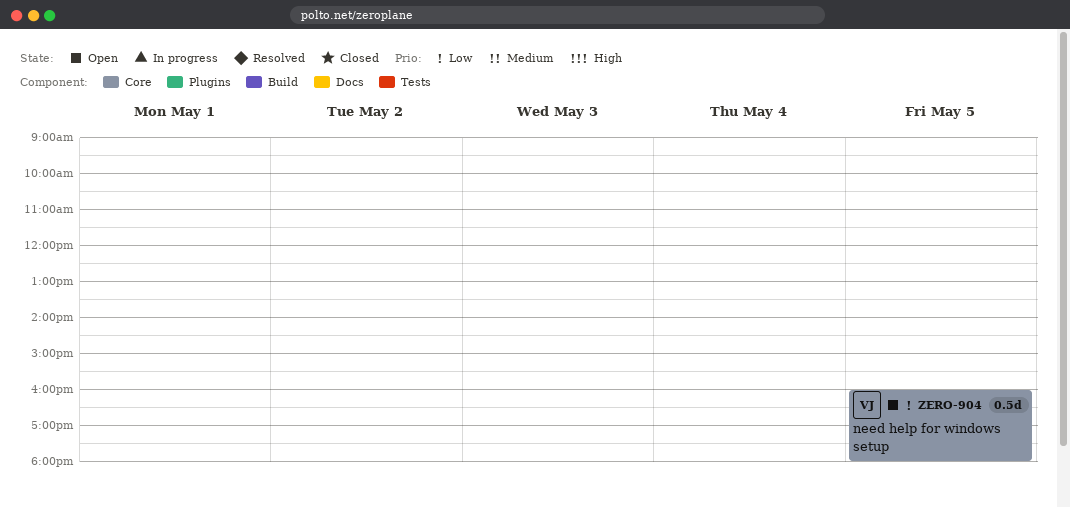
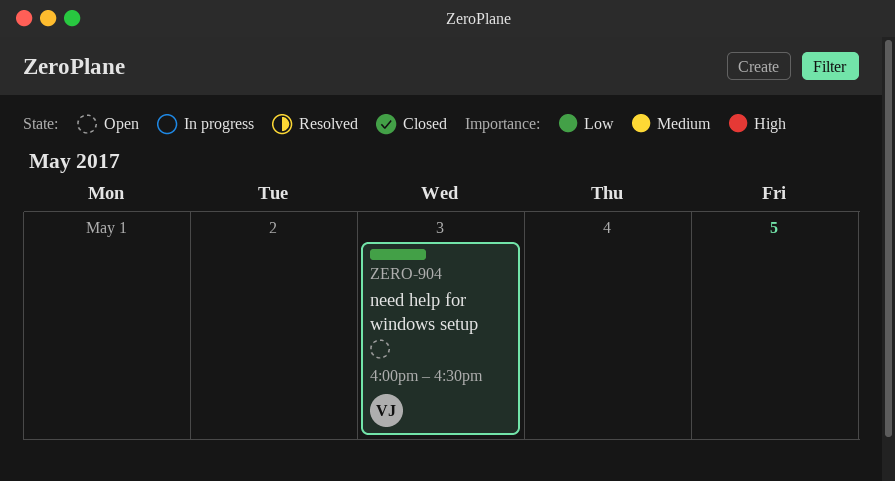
ZERO-904, day: May 5 -> May 3
ZERO-904, ends: 18:00 -> 16:30

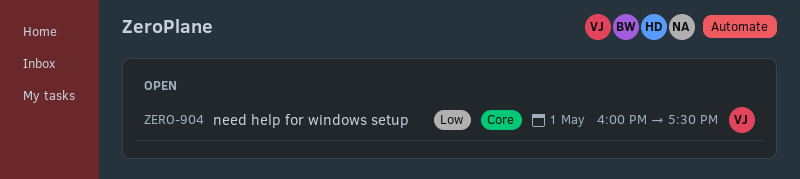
ZERO-904, day: May 3 -> May 1
ZERO-904, ends: 16:30 -> 17:30

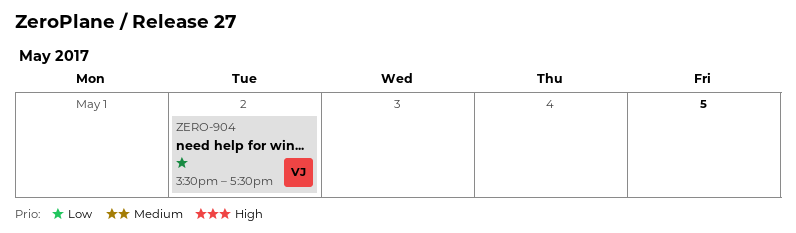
ZERO-904, day: May 1 -> May 2
ZERO-904, begins: 16:00 -> 15:30

